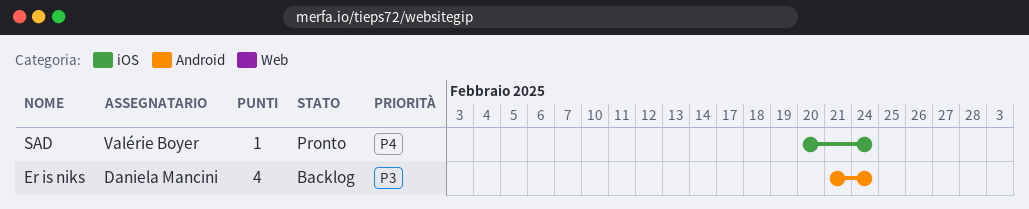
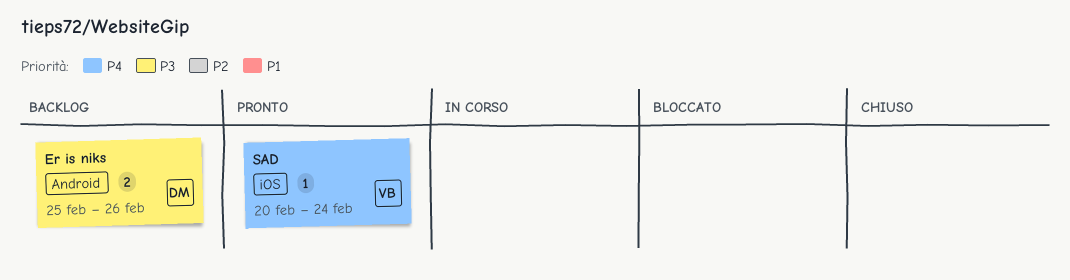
Er is niks, estimate: 4 -> 2
Er is niks, start: Feb 21 -> Feb 25
Er is niks, due: Feb 24 -> Feb 26

